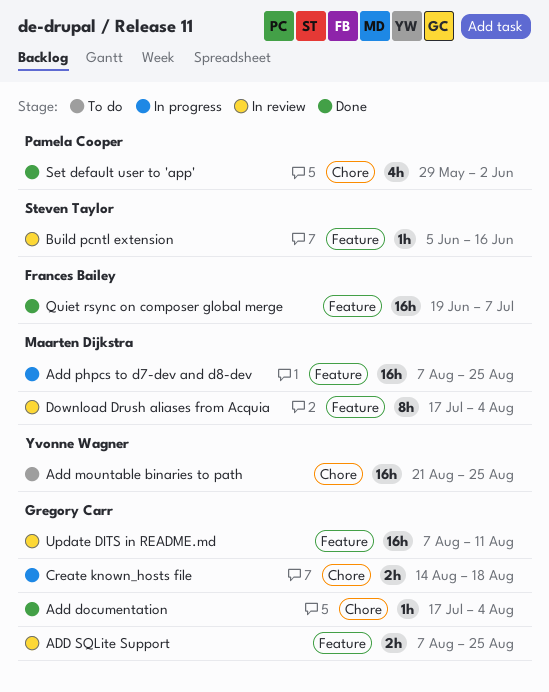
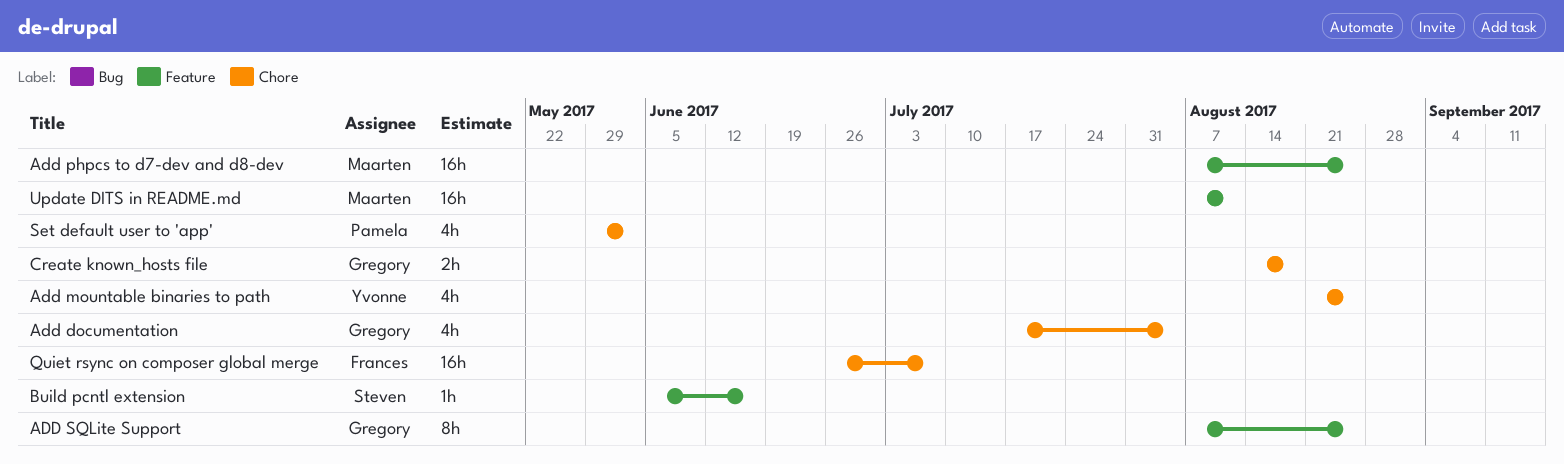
Add documentation, estimate: 1h -> 4h
Add mountable binaries to path, estimate: 16h -> 4h
ADD SQLite Support, estimate: 2h -> 8h
Download Drush aliases from Acquia: present -> none
Quiet rsync on composer global merge, label: Feature -> Chore
Quiet rsync on composer global merge, start: Jun 19 -> Jun 26
Update DITS in README.md, owner: Gregory Carr -> Maarten Dijkstra

